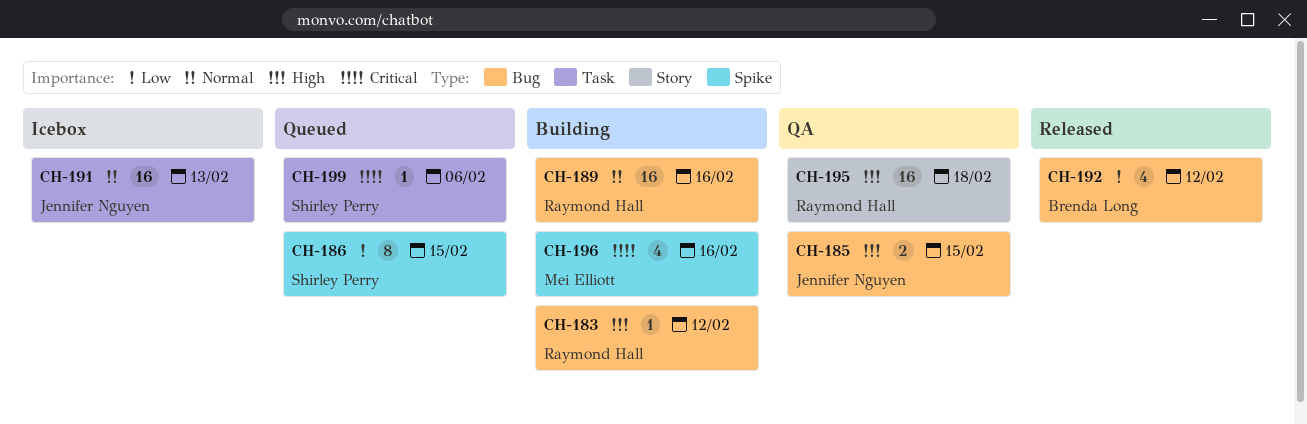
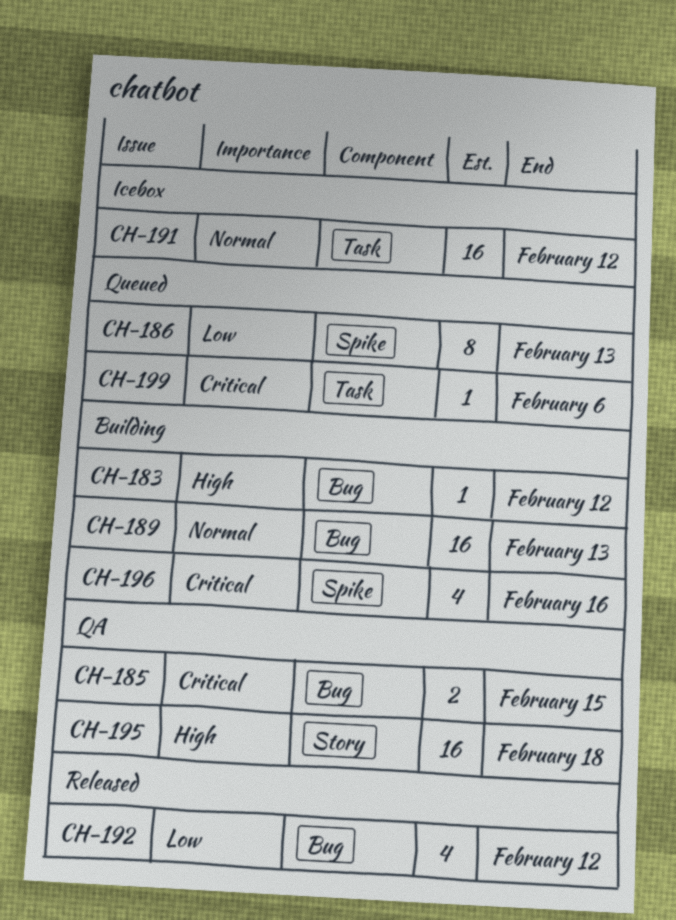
CH-185, priority: High -> Critical
CH-186, due: Feb 15 -> Feb 13
CH-189, due: Feb 16 -> Feb 13
CH-191, due: Feb 13 -> Feb 12

